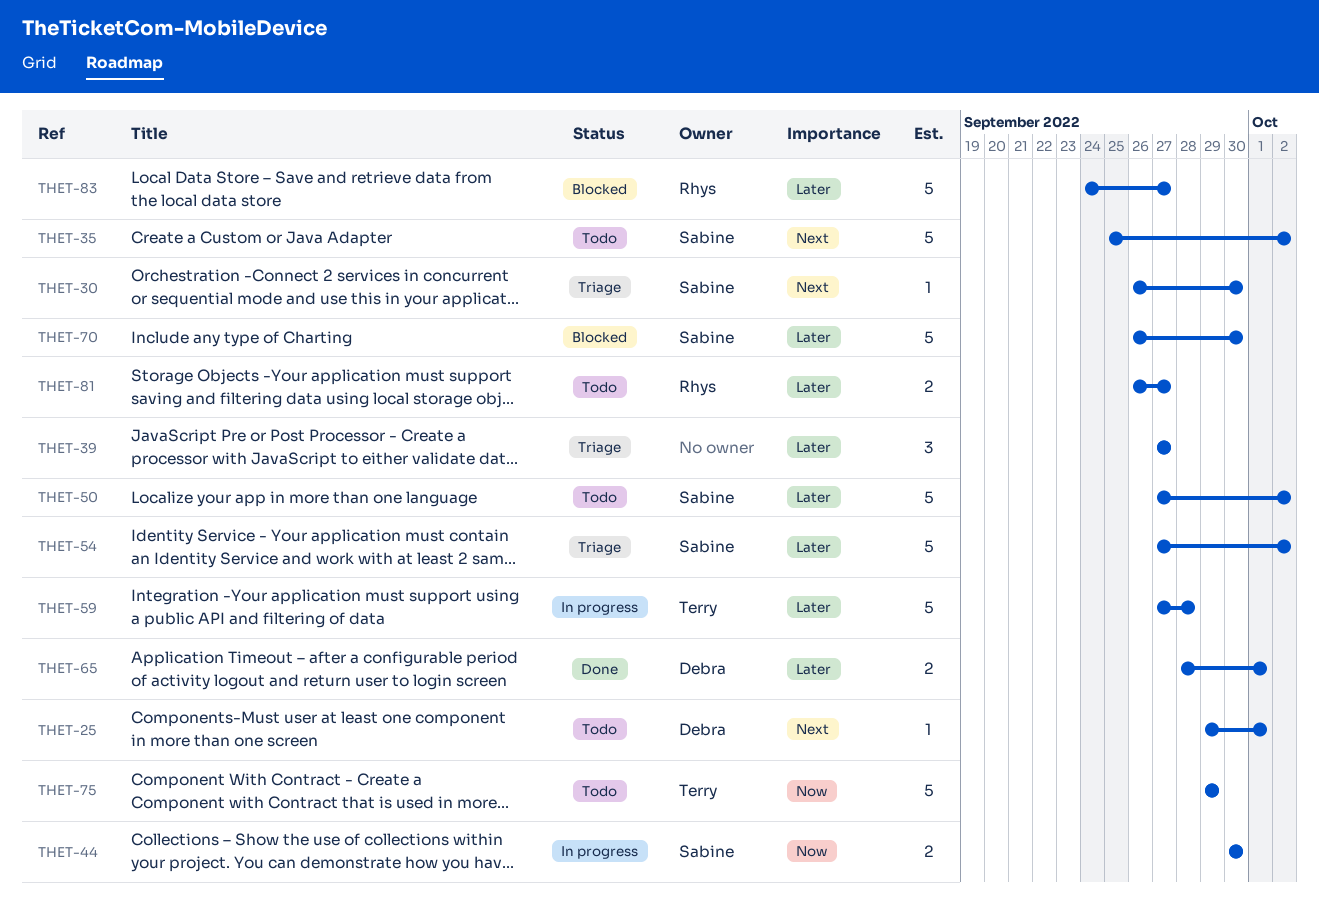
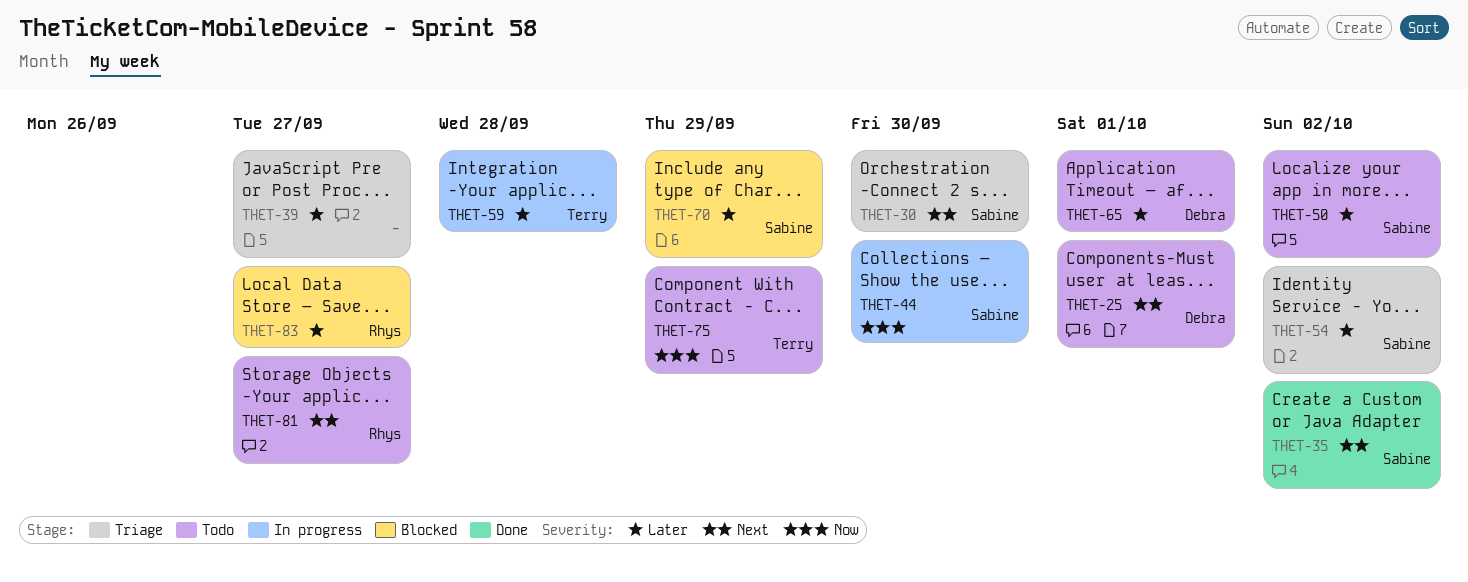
THET-35, status: Todo -> Done
THET-65, status: Done -> Todo
THET-70, due: Sep 30 -> Sep 29
THET-81, priority: Later -> Next

